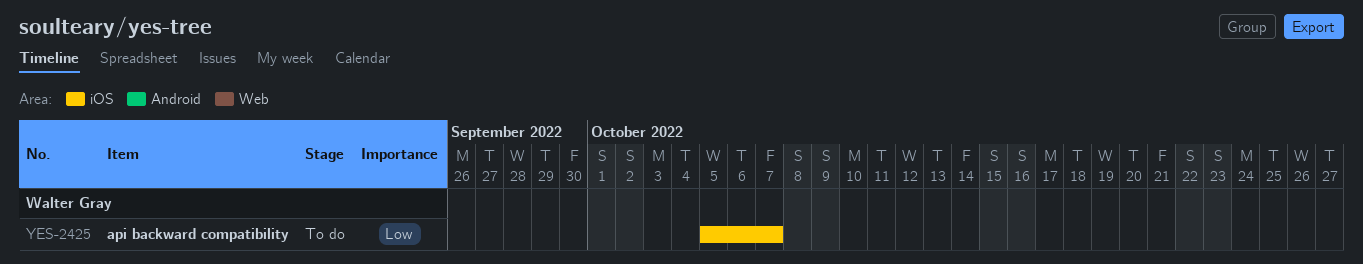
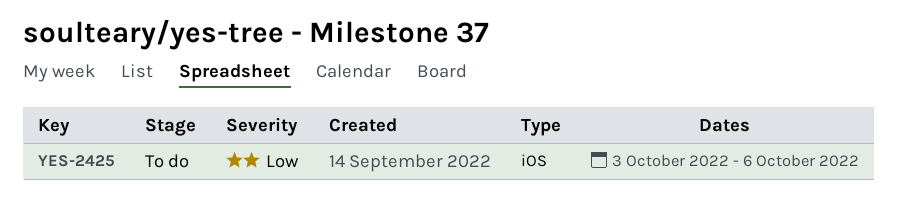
YES-2425, start: Oct 5 -> Oct 3
YES-2425, due: Oct 7 -> Oct 6

